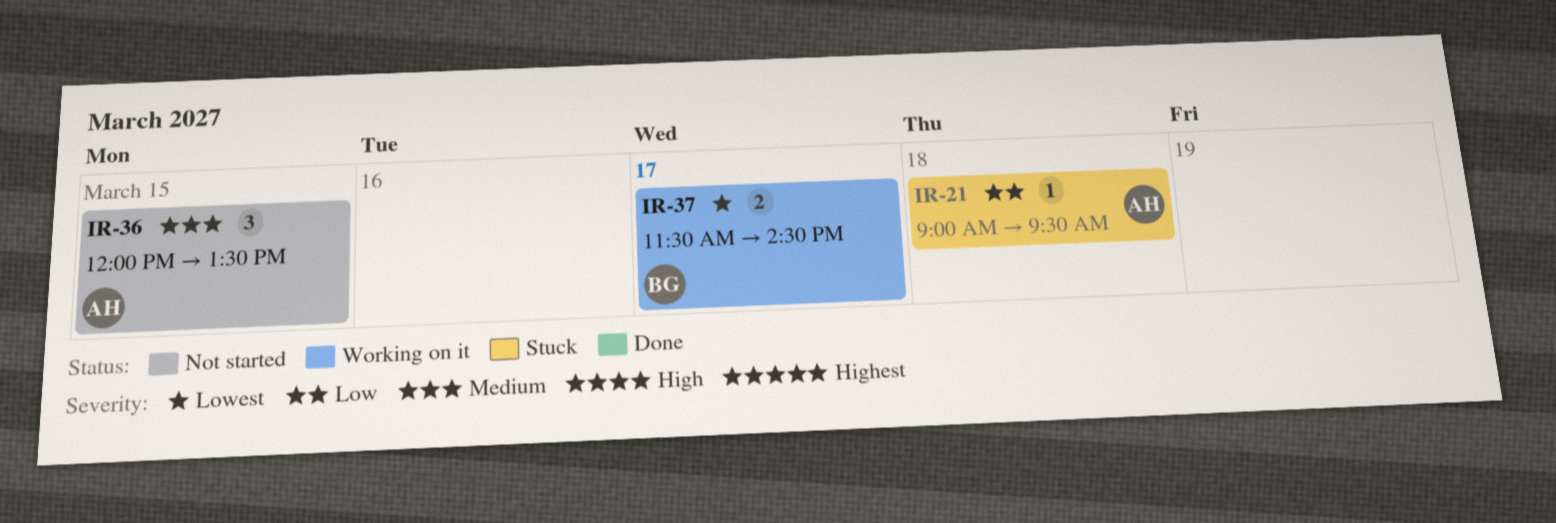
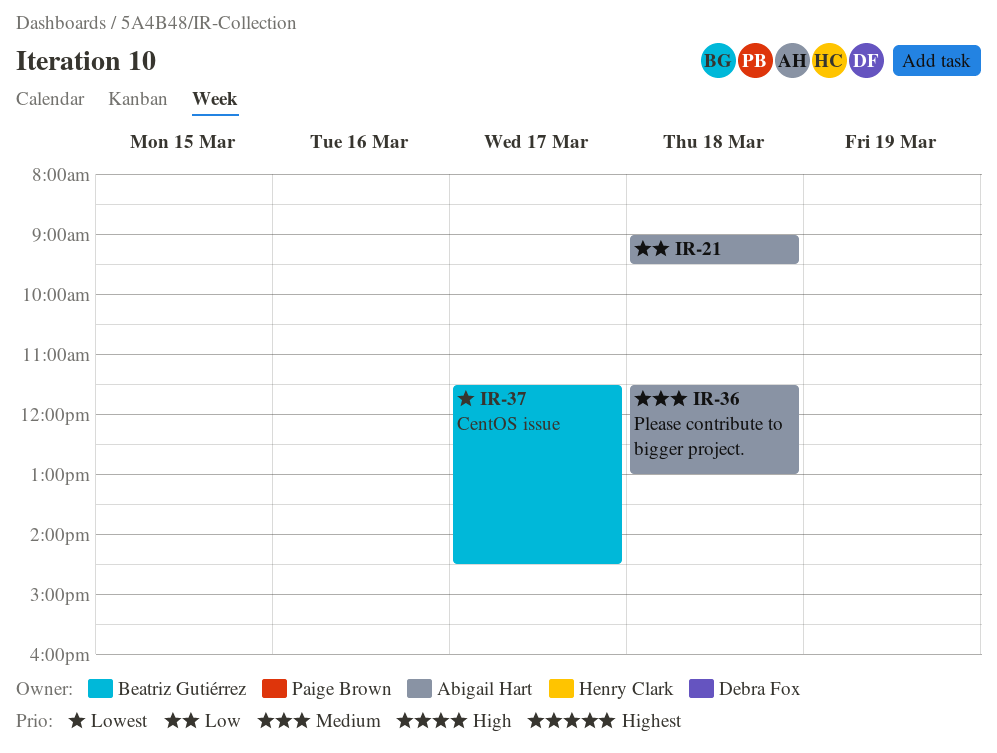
IR-36, day: Mar 15 -> Mar 18
IR-36, begins: 12:00 -> 11:30
IR-36, ends: 13:30 -> 13:00

